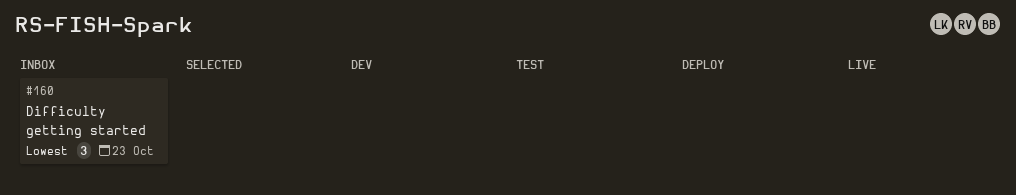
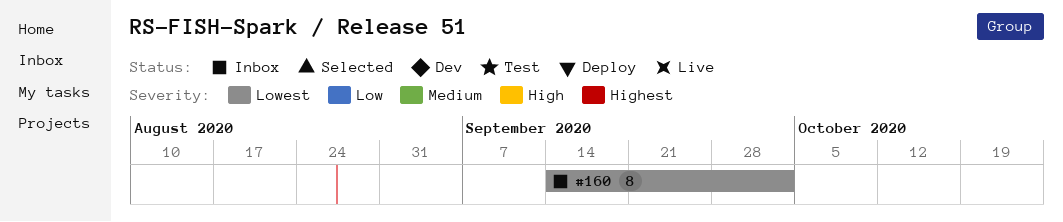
#160, estimate: 3 -> 8
#160, due: Oct 23 -> Oct 2

